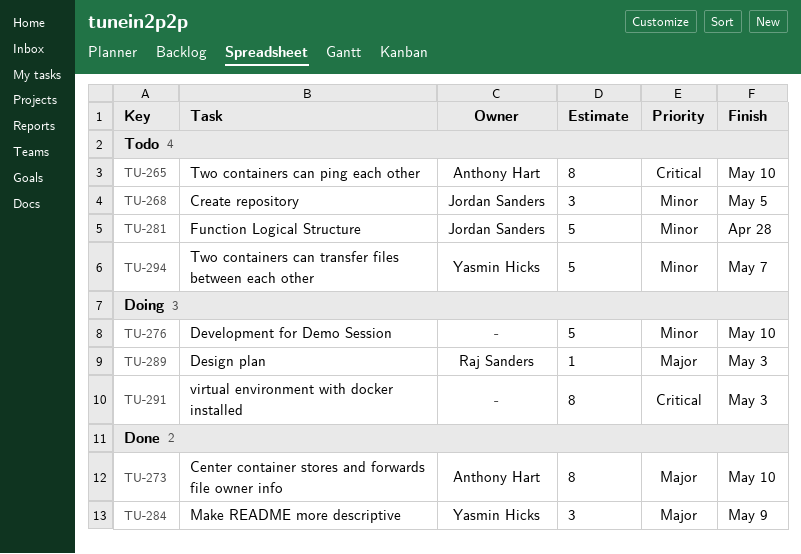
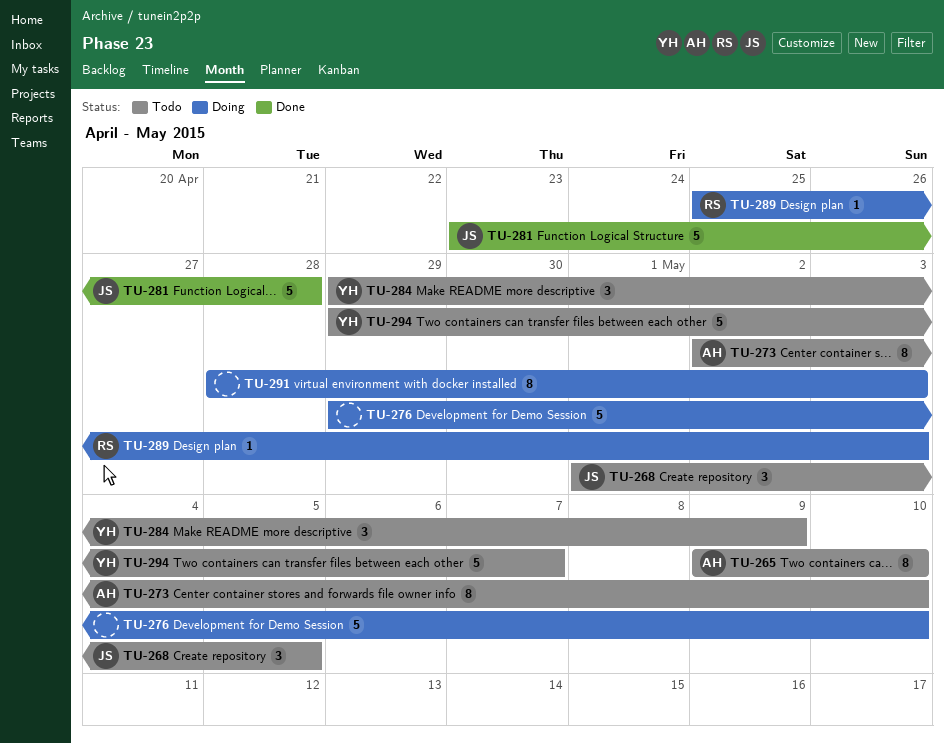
TU-273, status: Done -> Todo
TU-281, status: Todo -> Done
TU-284, status: Done -> Todo

